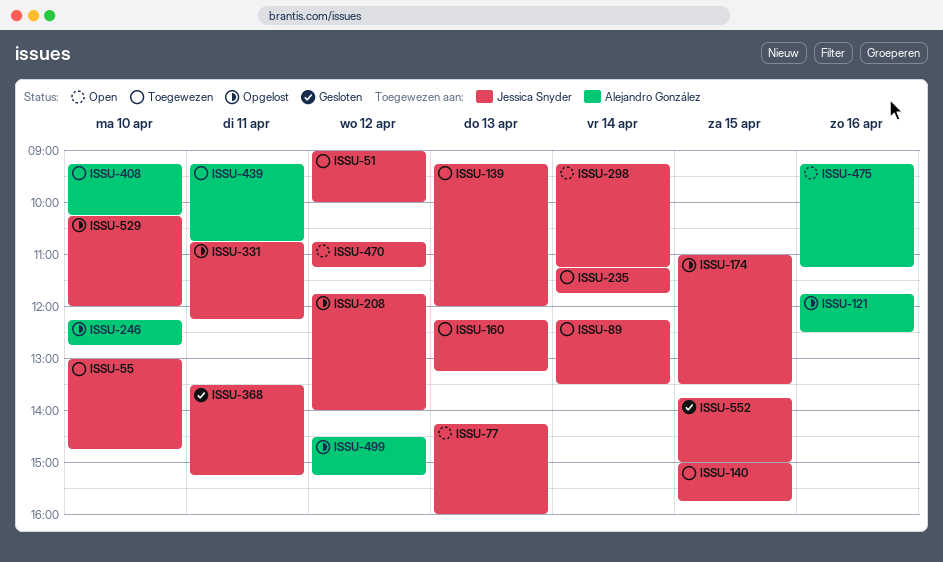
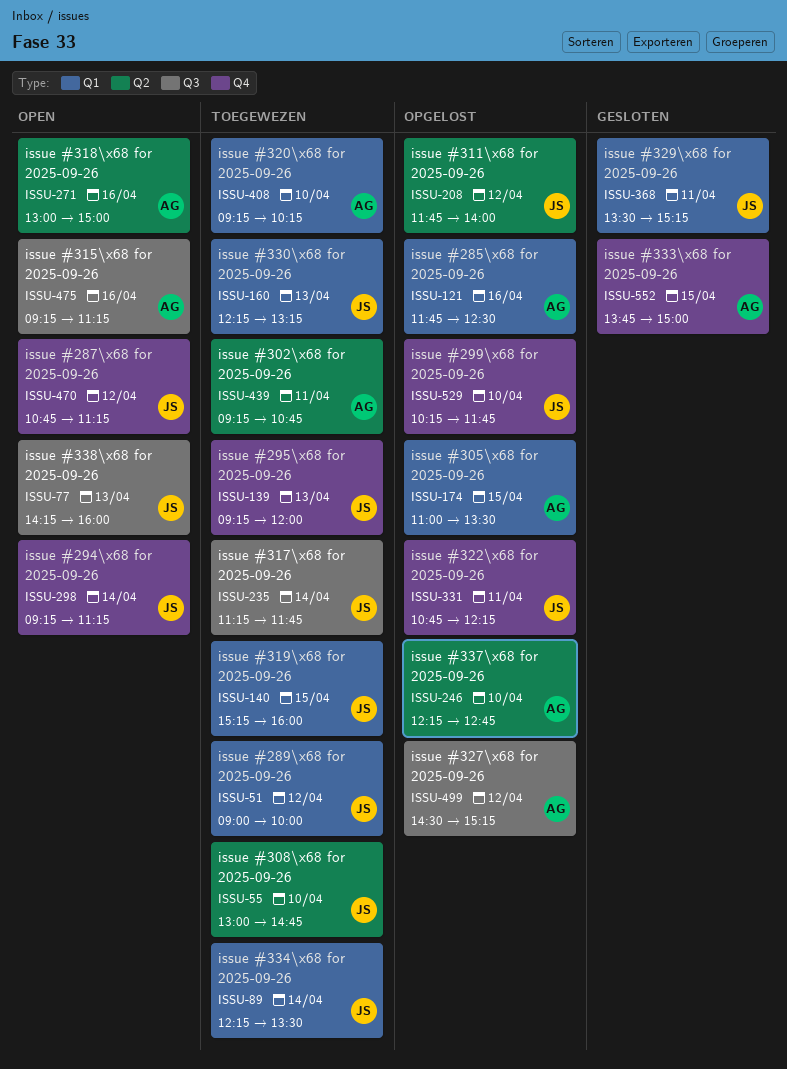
ISSU-140, begins: 15:00 -> 15:15
ISSU-140, ends: 15:45 -> 16:00
ISSU-174, owner: Jessica Snyder -> Alejandro González
ISSU-271: none -> present
ISSU-529, ends: 12:00 -> 11:45
ISSU-552, owner: Jessica Snyder -> Alejandro González

